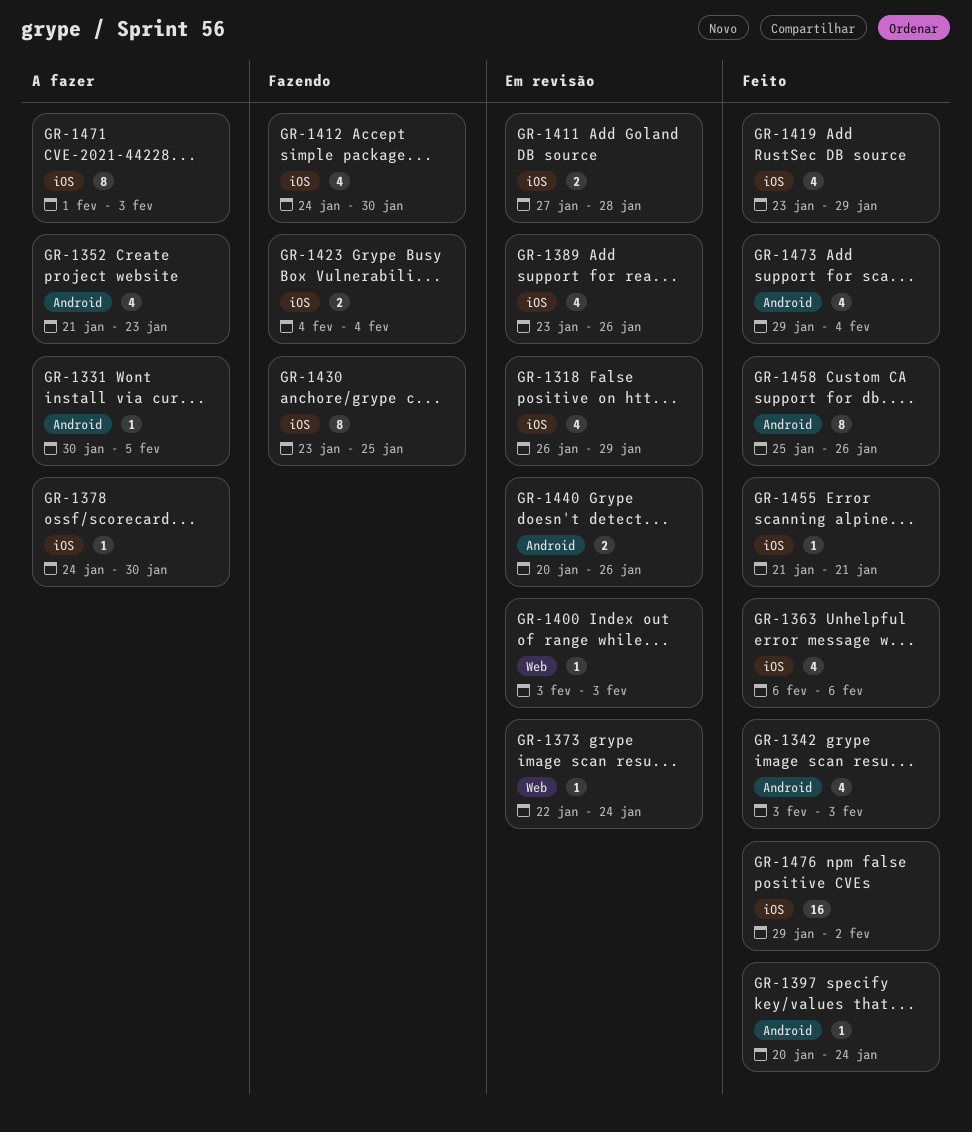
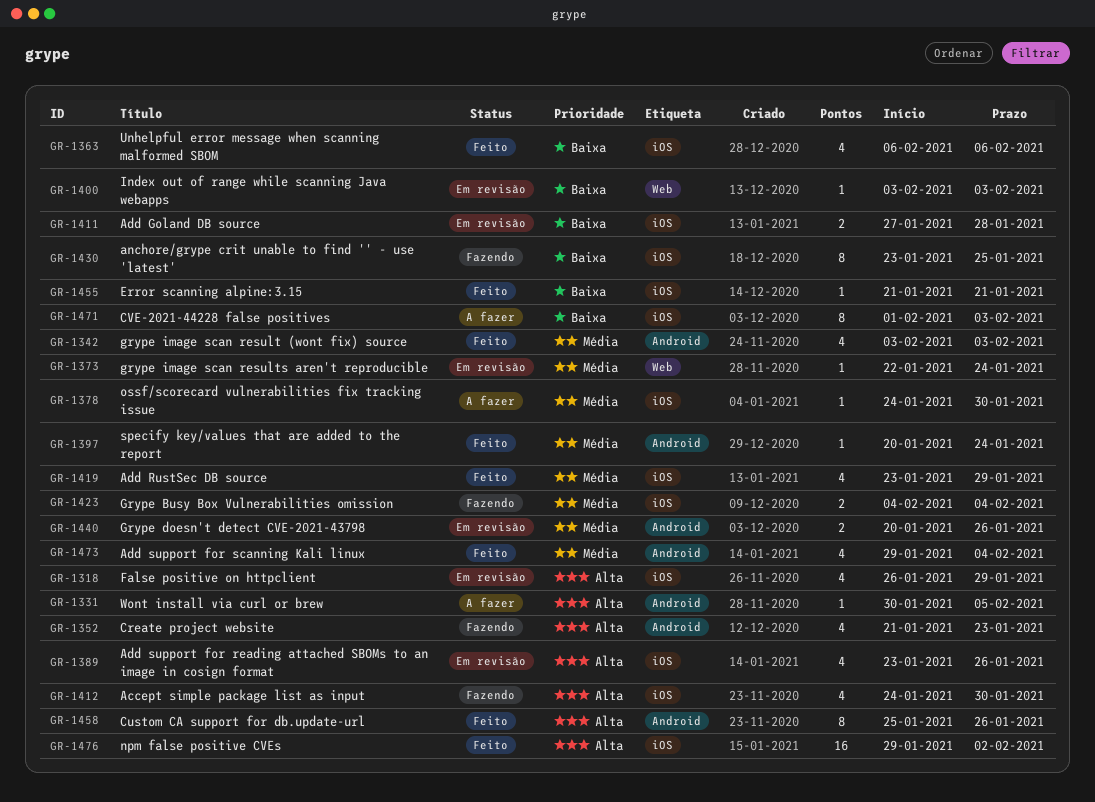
GR-1352, status: A fazer -> Fazendo

